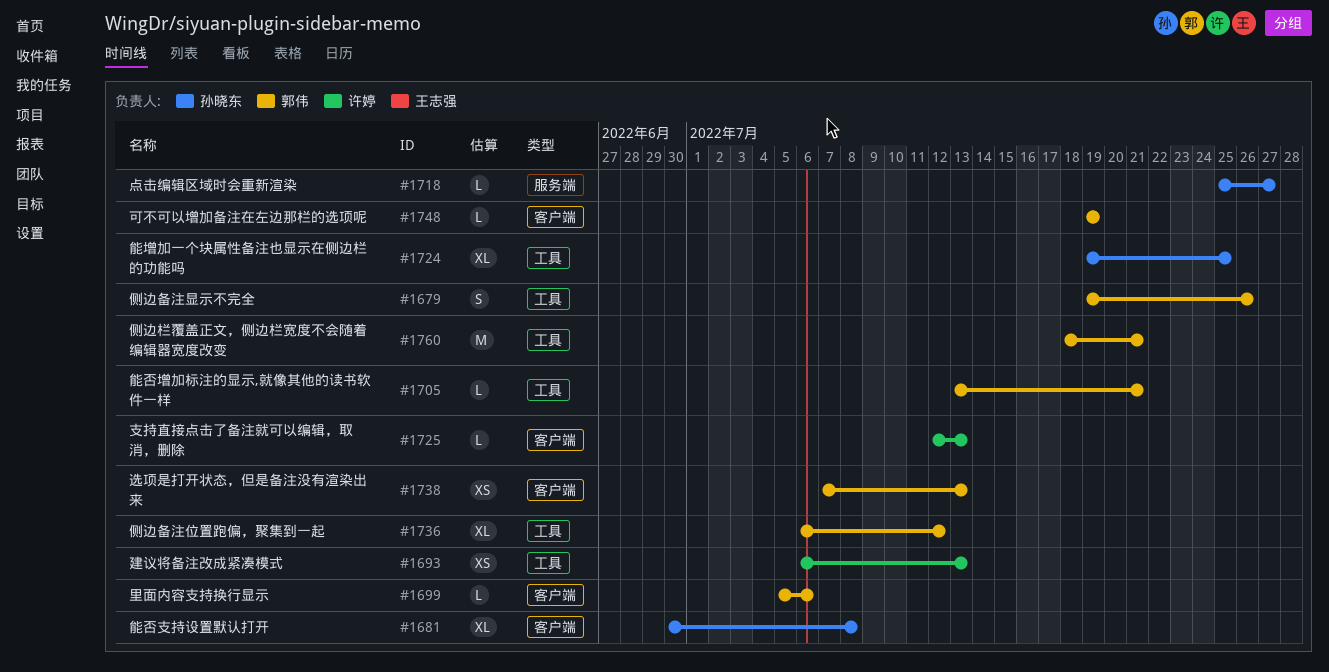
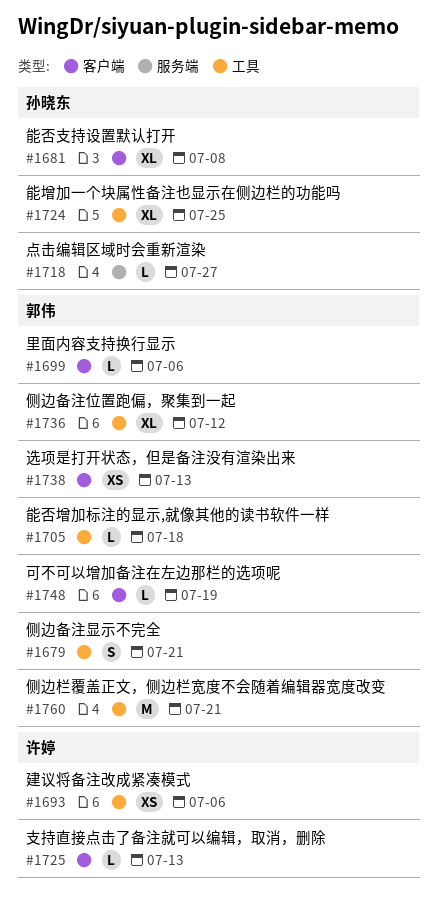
#1679, due: Jul 26 -> Jul 21
#1693, due: Jul 13 -> Jul 6
#1705, due: Jul 21 -> Jul 18

